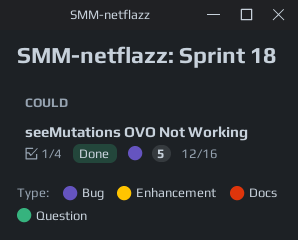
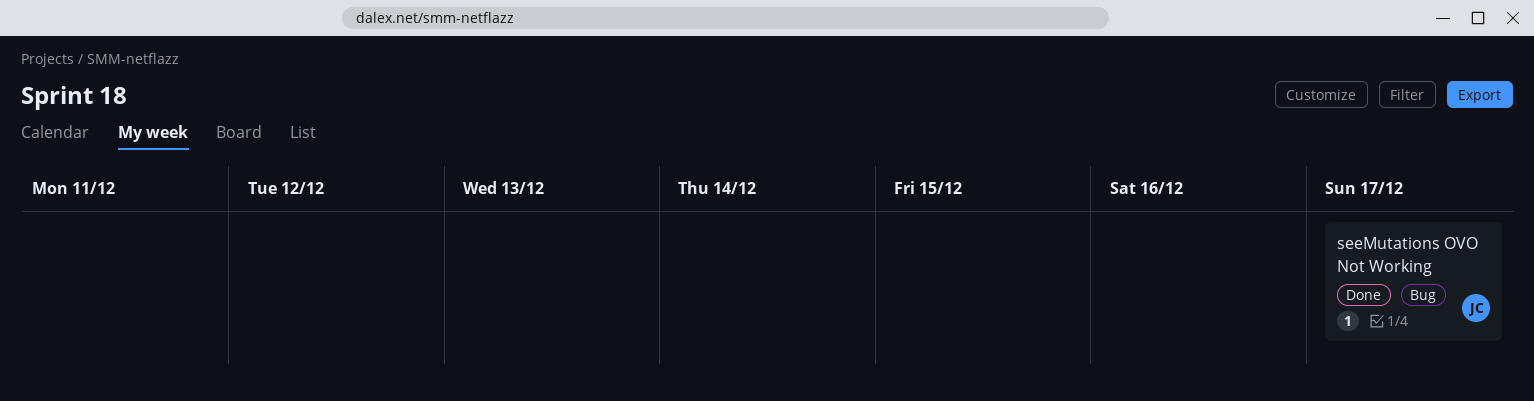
seeMutations OVO Not Working, estimate: 5 -> 1
seeMutations OVO Not Working, due: Dec 16 -> Dec 17

